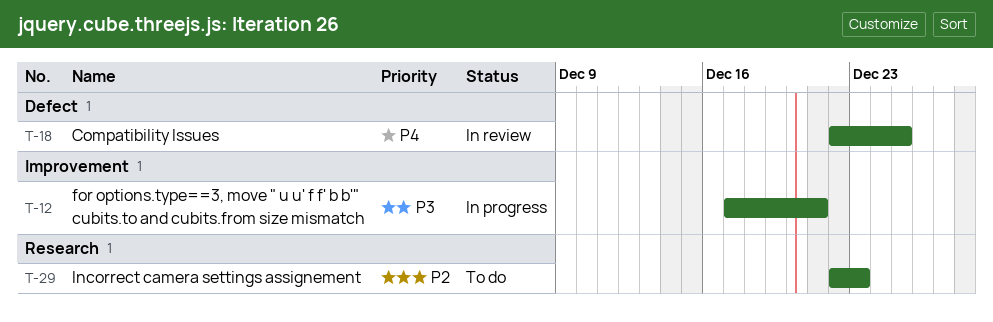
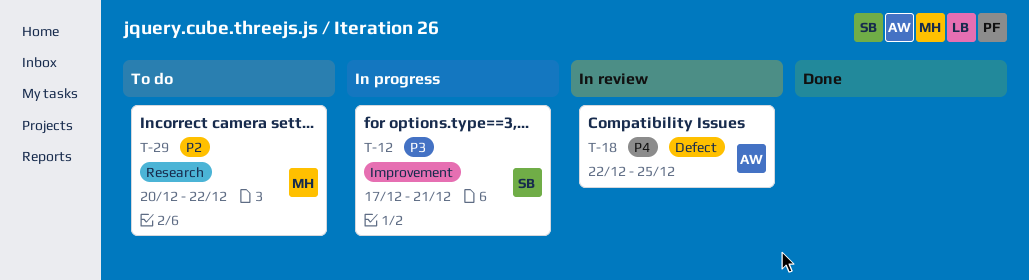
T-29, start: Dec 22 -> Dec 20
T-29, due: Dec 23 -> Dec 22

